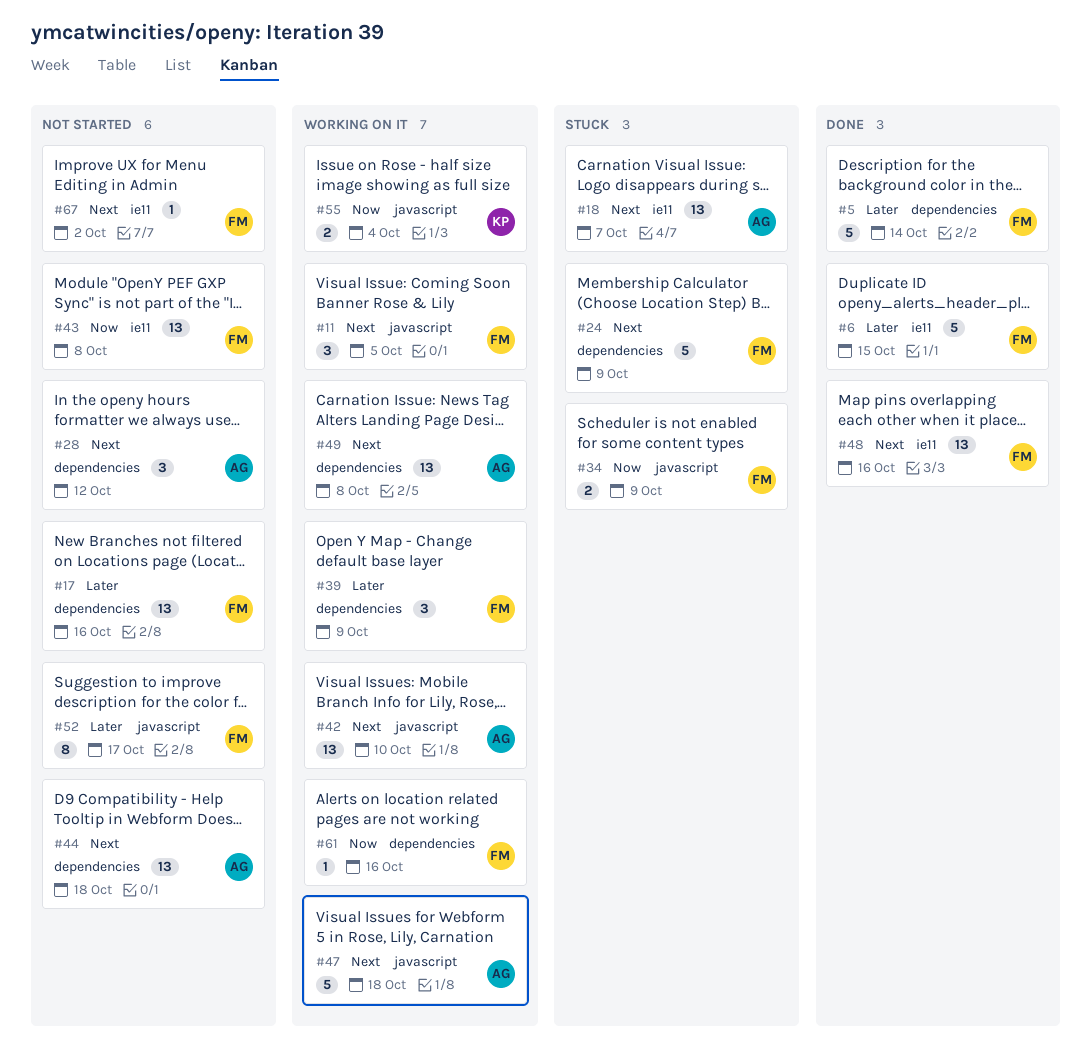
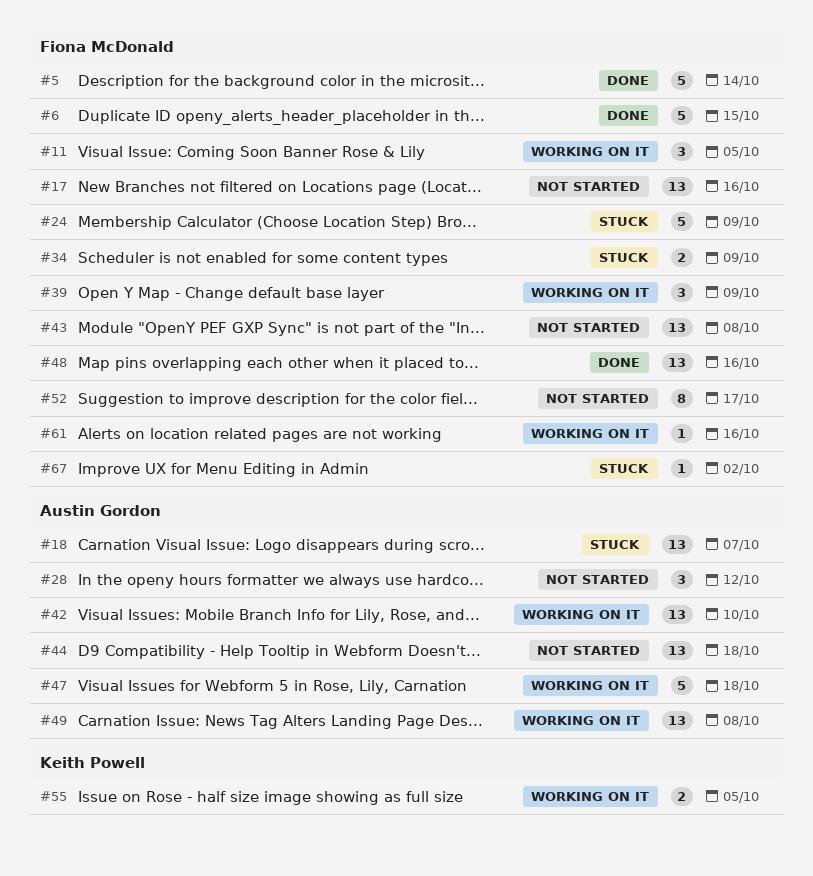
#55, due: Oct 4 -> Oct 5
#67, status: Not started -> Stuck

